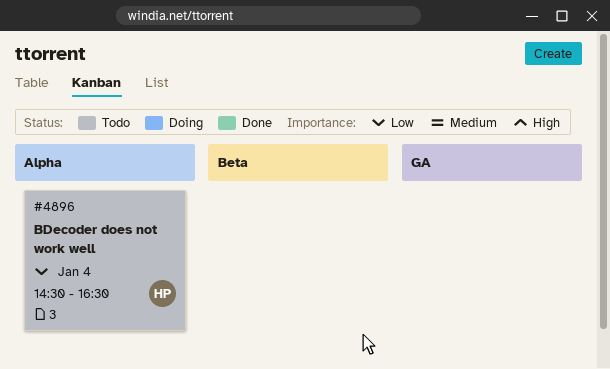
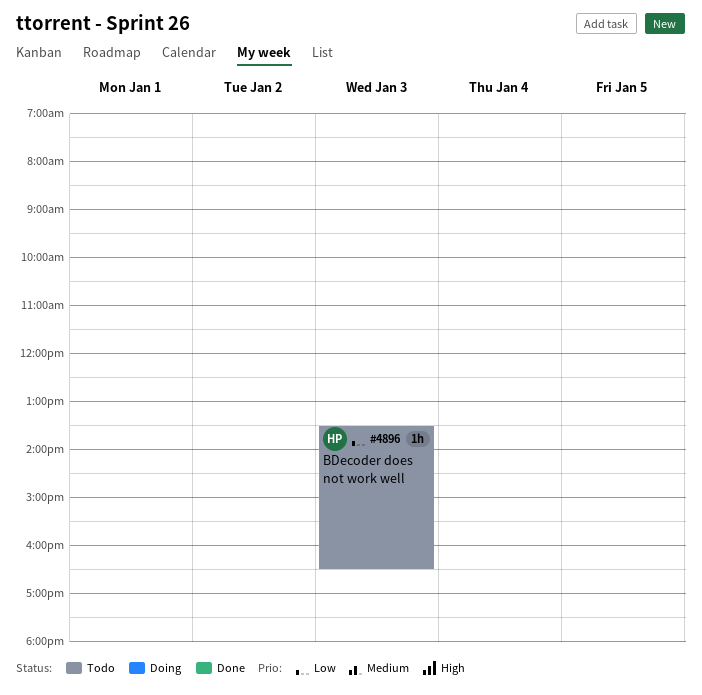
#4896, day: Jan 4 -> Jan 3
#4896, begins: 14:30 -> 13:30

